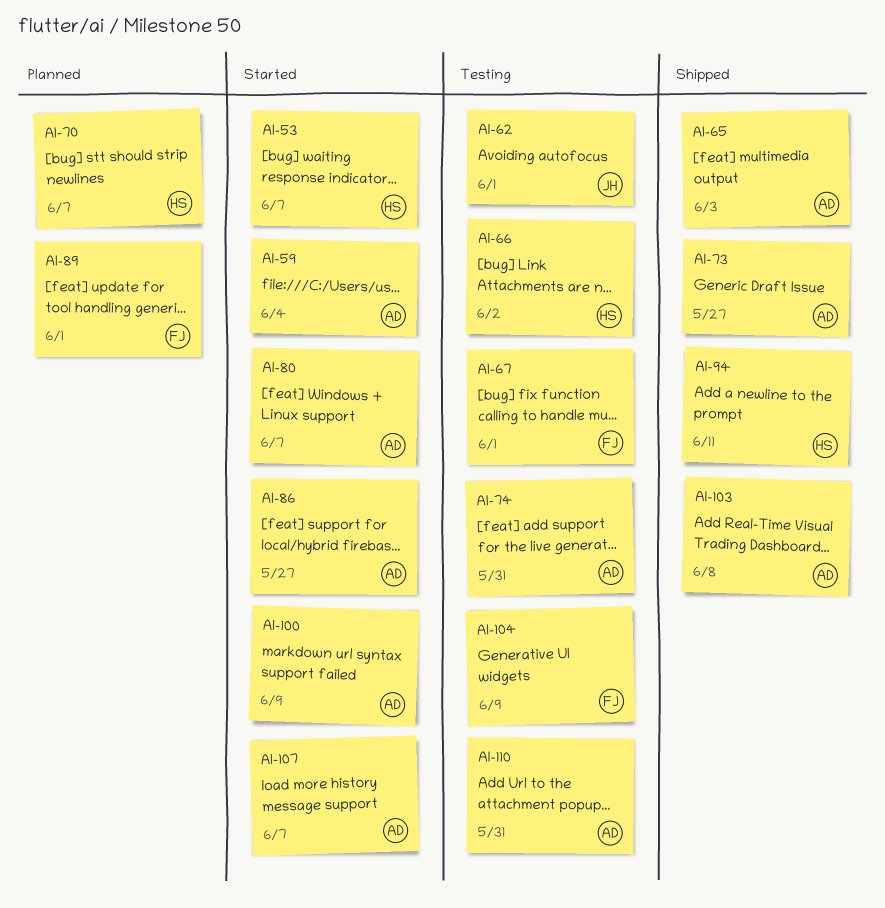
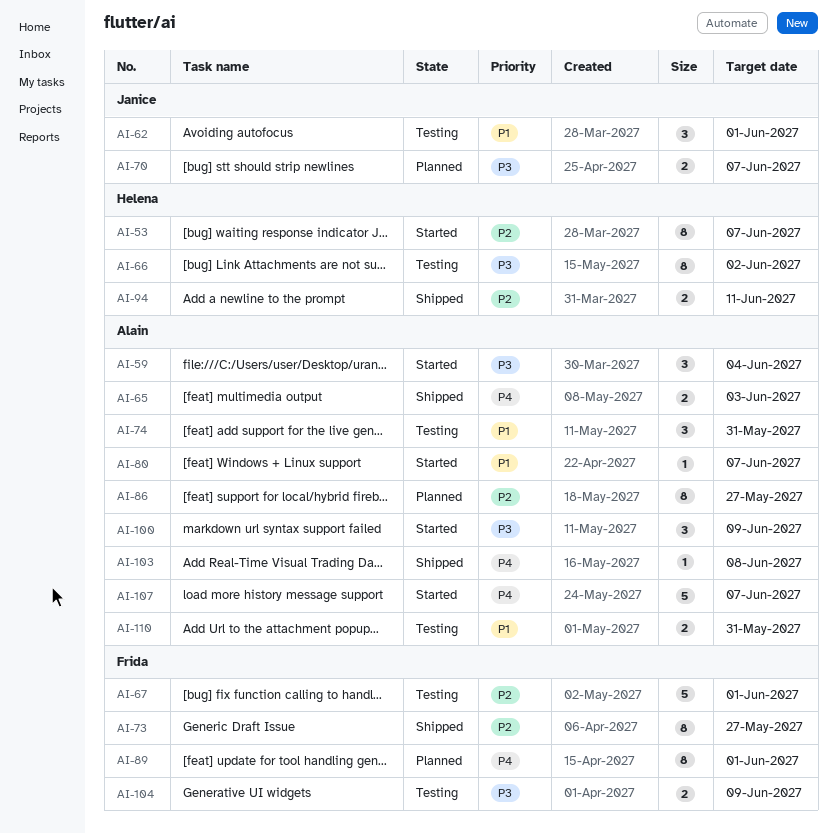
AI-70, owner: Helena -> Janice
AI-73, owner: Alain -> Frida
AI-86, status: Started -> Planned

